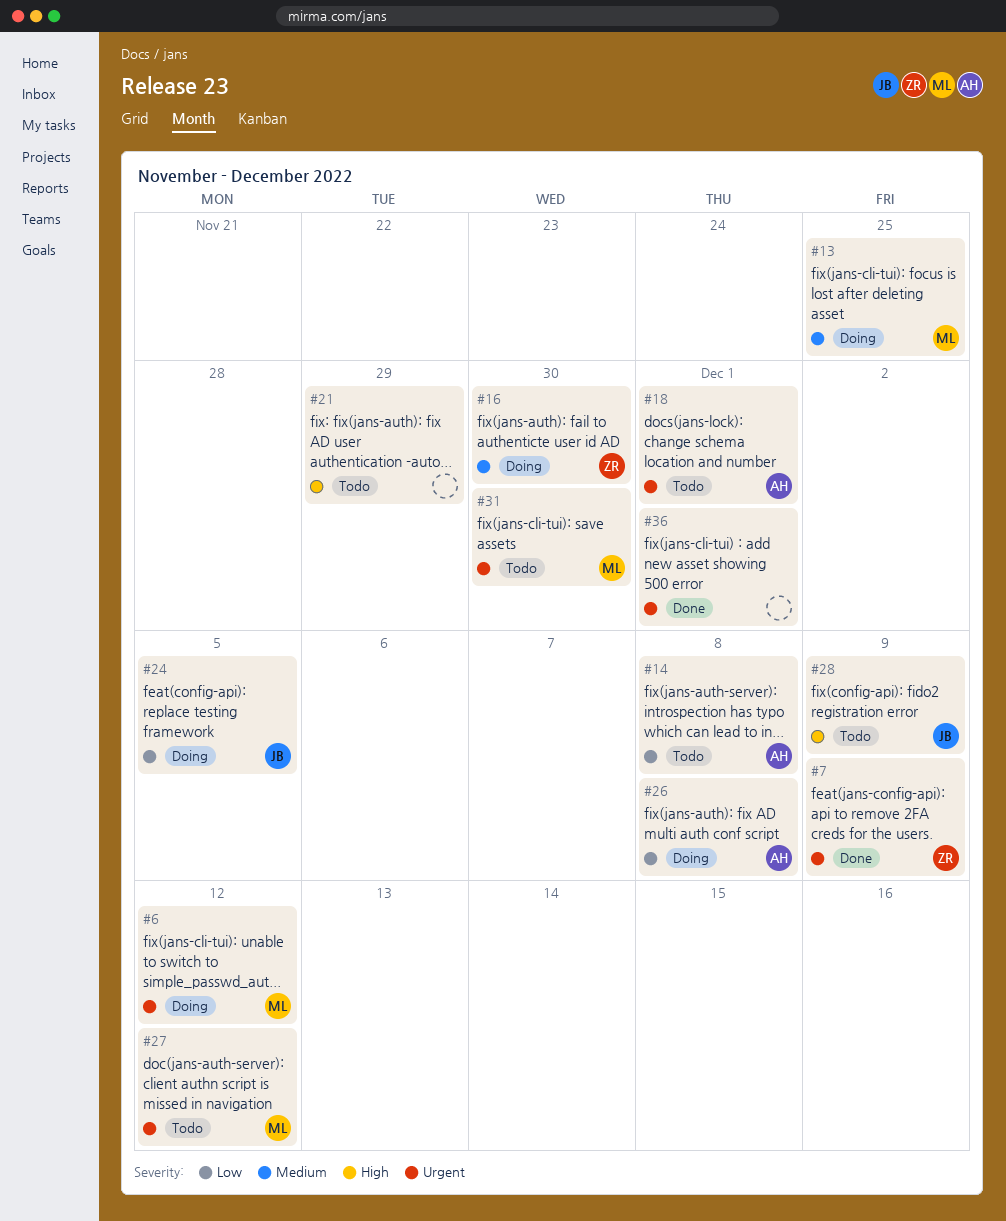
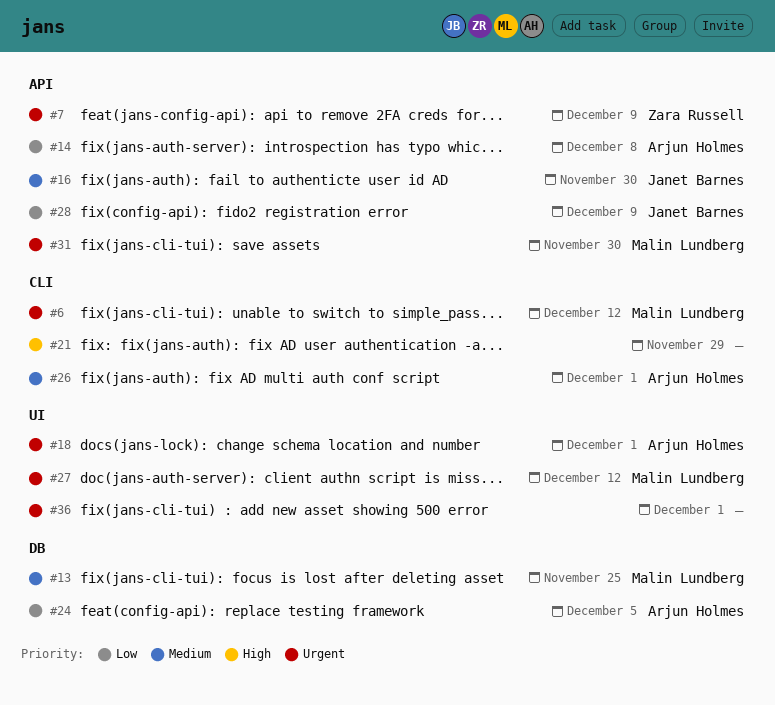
#16, owner: Zara Russell -> Janet Barnes
#24, owner: Janet Barnes -> Arjun Holmes
#26, priority: Low -> Medium
#26, due: Dec 8 -> Dec 1
#28, priority: High -> Low

